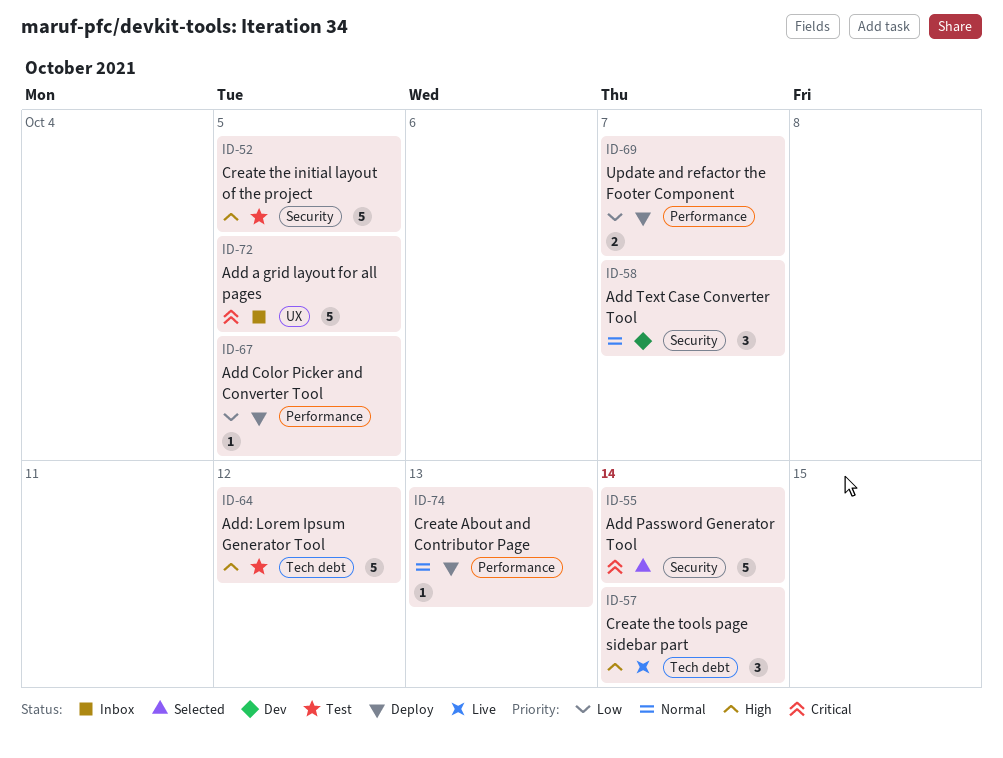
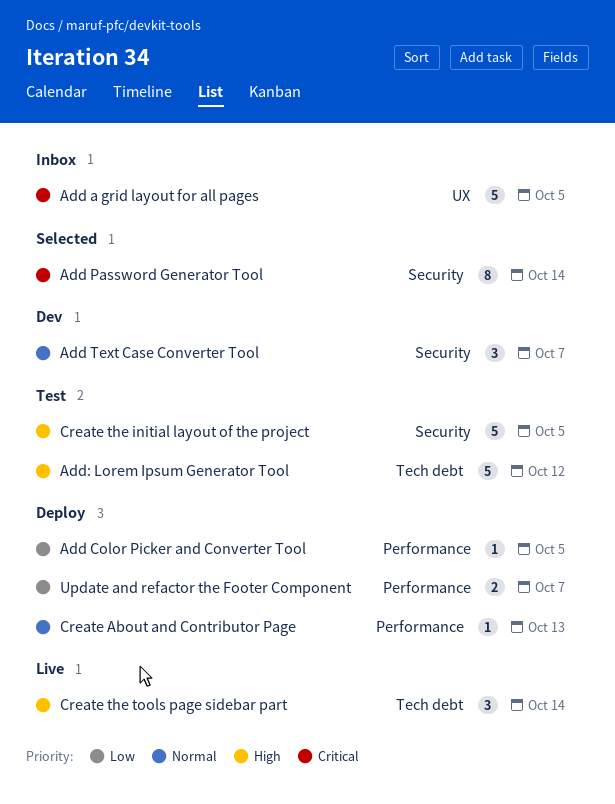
Add Password Generator Tool, estimate: 5 -> 8

